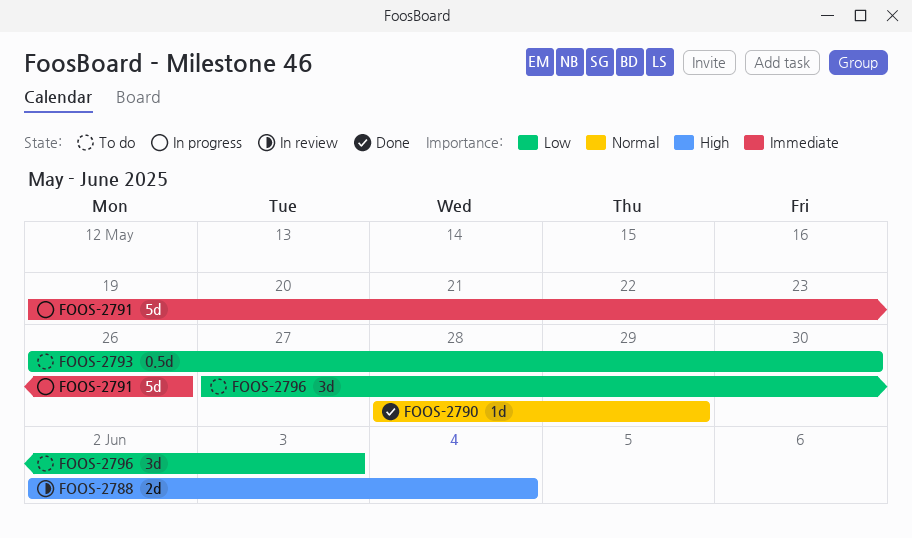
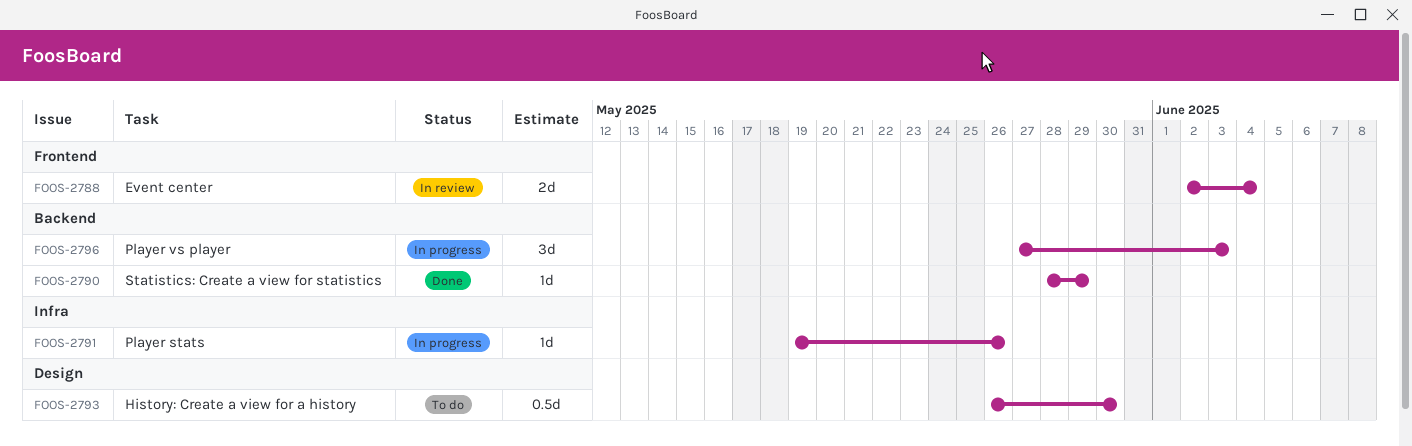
FOOS-2791, estimate: 5d -> 1d
FOOS-2796, status: To do -> In progress

